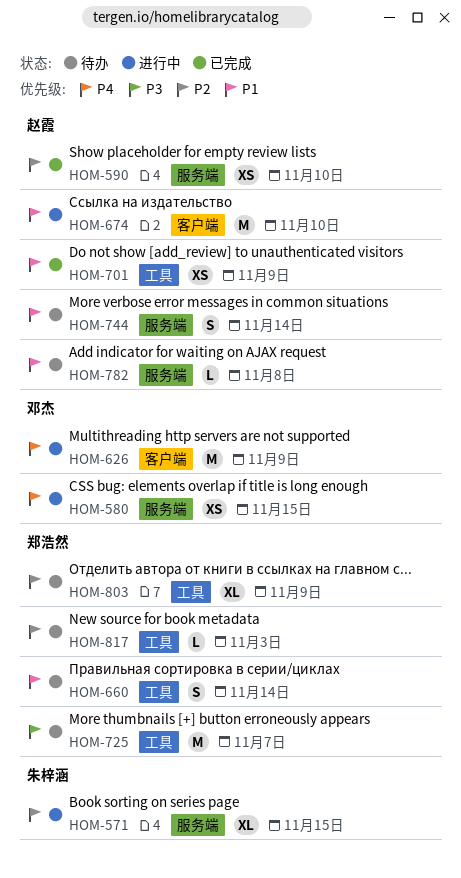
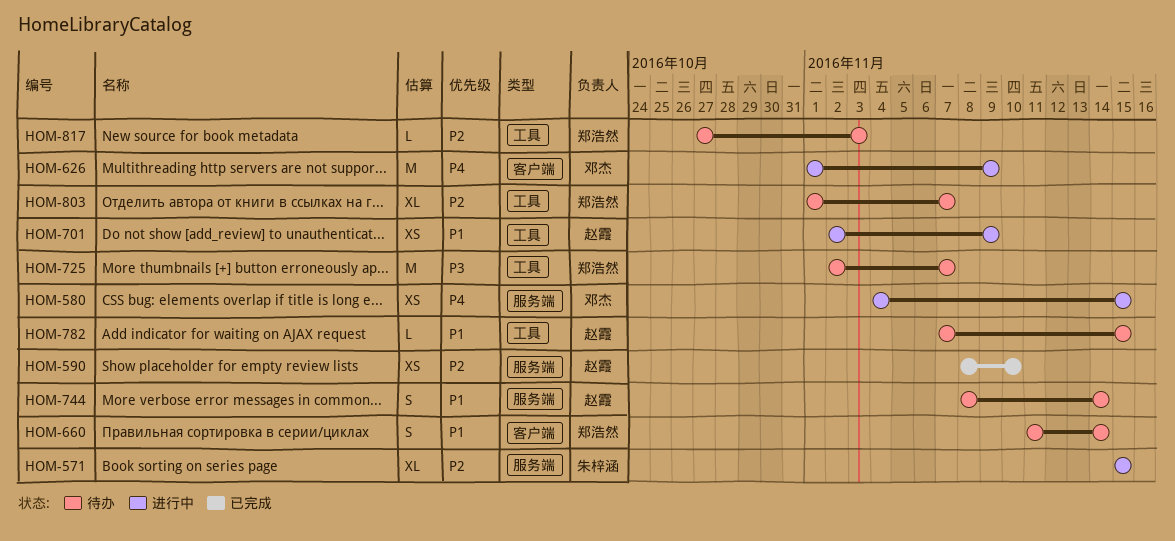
HOM-660, label: 工具 -> 客户端
HOM-674: present -> none
HOM-701, status: 已完成 -> 进行中
HOM-782, label: 服务端 -> 工具
HOM-782, due: Nov 8 -> Nov 15
HOM-803, due: Nov 9 -> Nov 7

